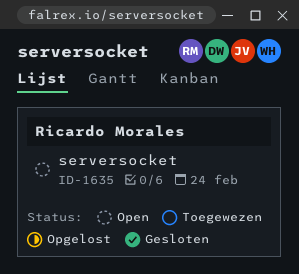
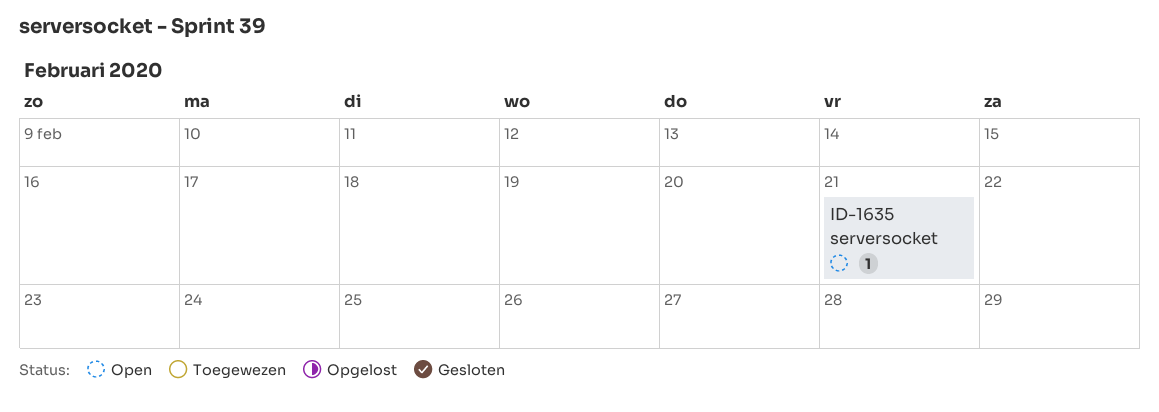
ID-1635, due: Feb 24 -> Feb 21

